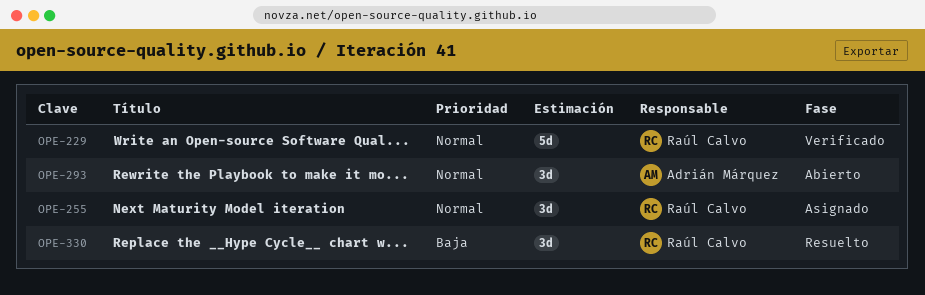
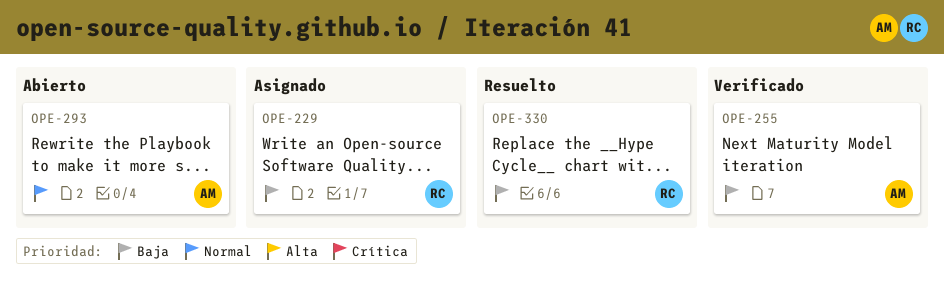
OPE-229, status: Verificado -> Asignado
OPE-229, priority: Normal -> Baja
OPE-255, status: Asignado -> Verificado
OPE-255, owner: Raúl Calvo -> Adrián Márquez
OPE-255, priority: Normal -> Baja

